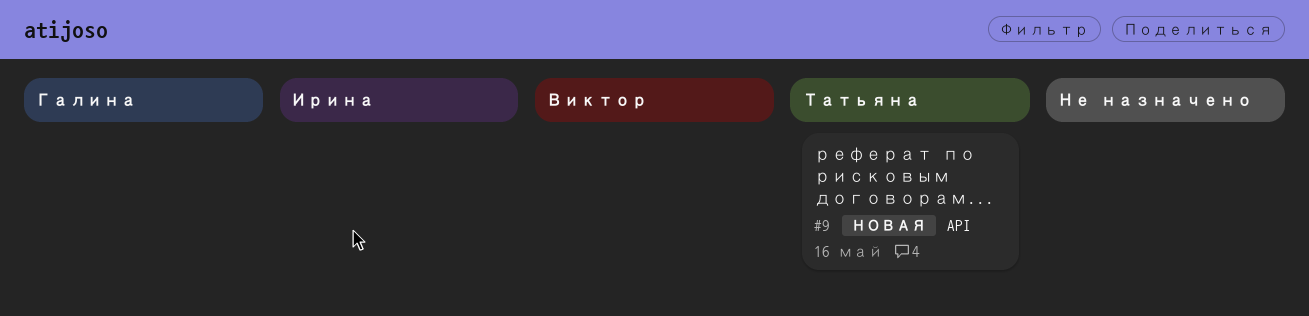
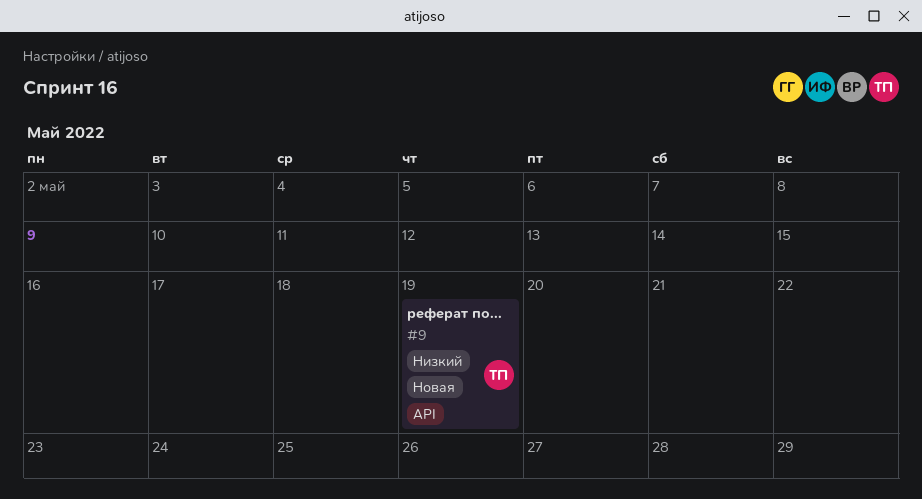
#9, due: May 16 -> May 19

